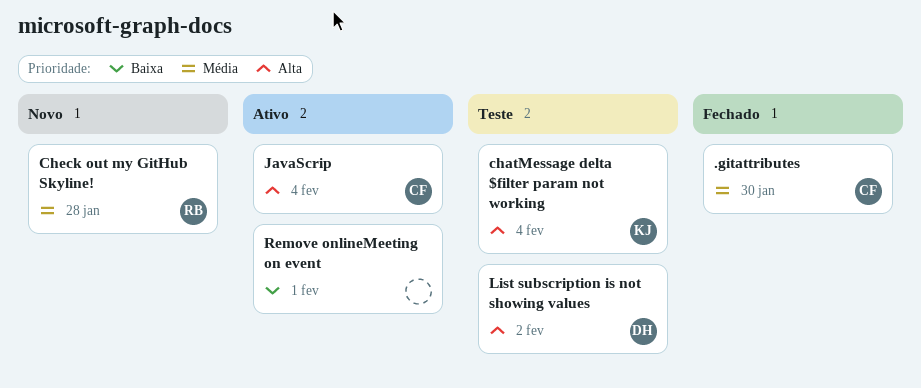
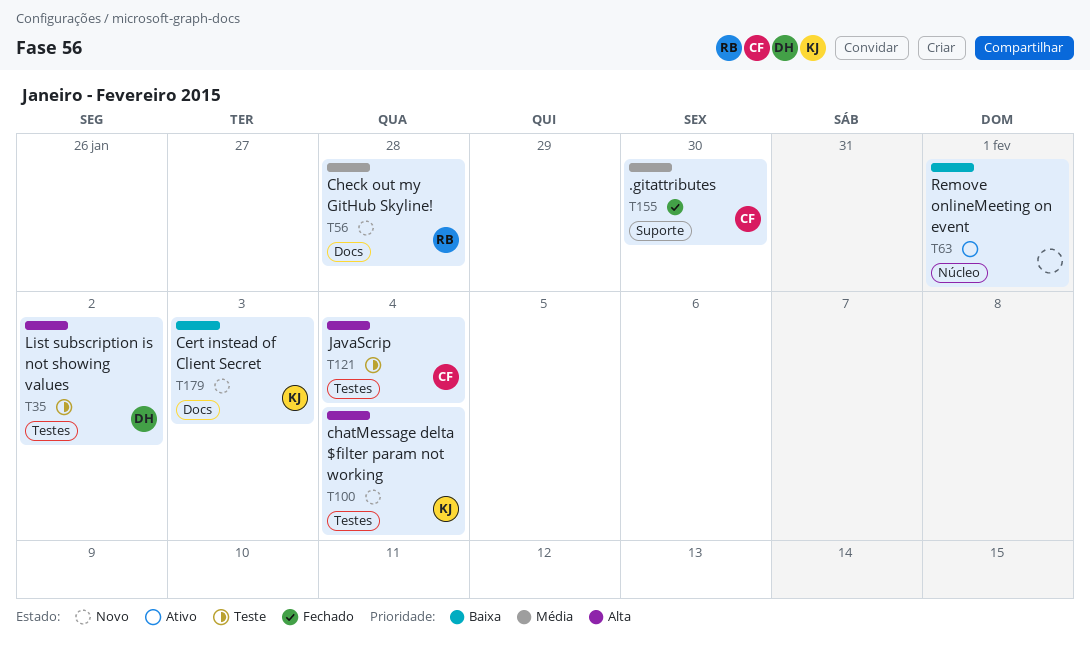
Cert instead of Client Secret: none -> present
chatMessage delta $filter param not working, status: Teste -> Novo
JavaScrip, status: Ativo -> Teste

